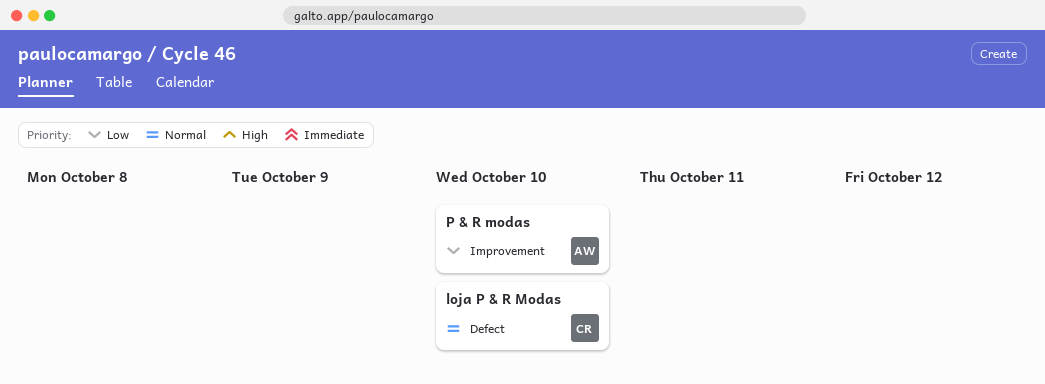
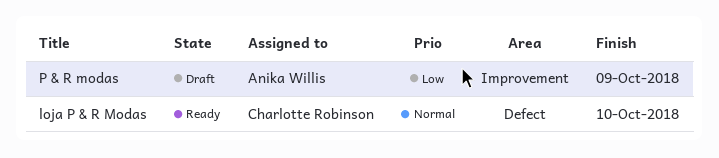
P & R modas, due: Oct 10 -> Oct 9

